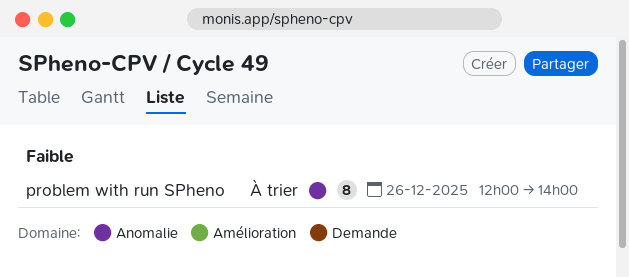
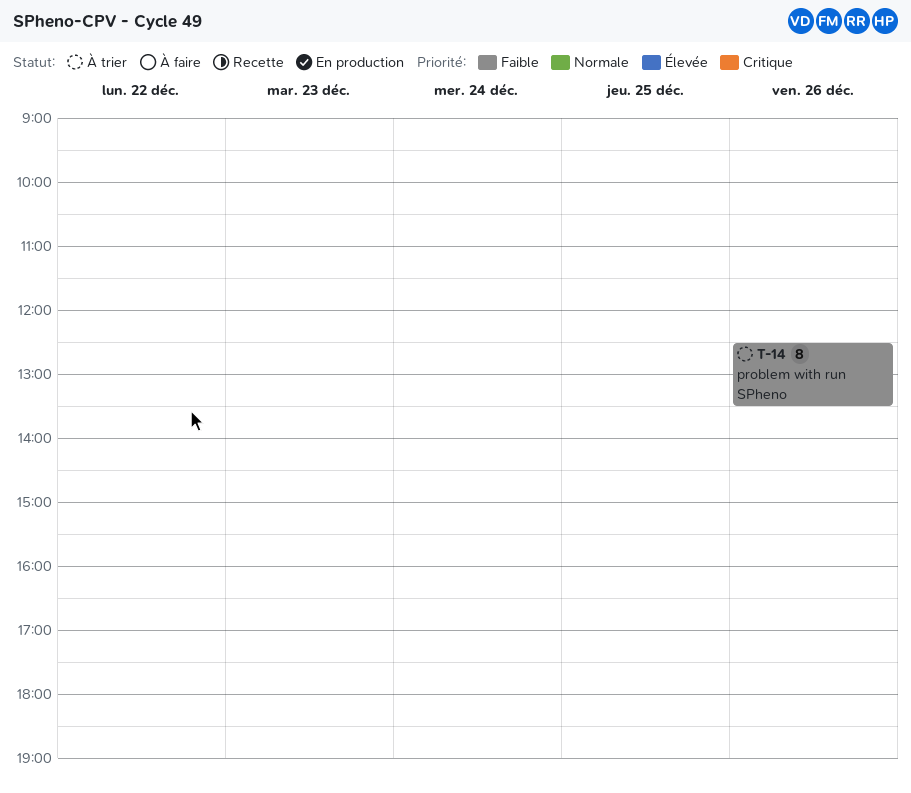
problem with run SPheno, begins: 12:00 -> 12:30
problem with run SPheno, ends: 14:00 -> 13:30

